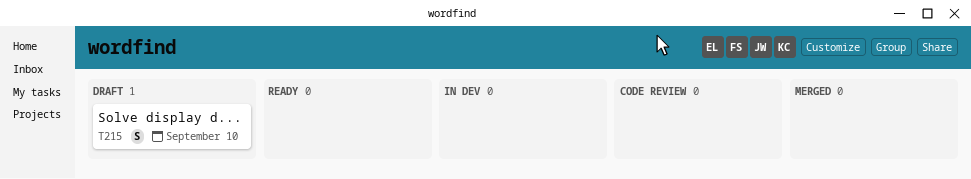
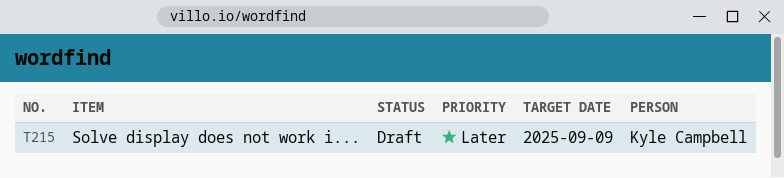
T215, due: Sep 10 -> Sep 9

